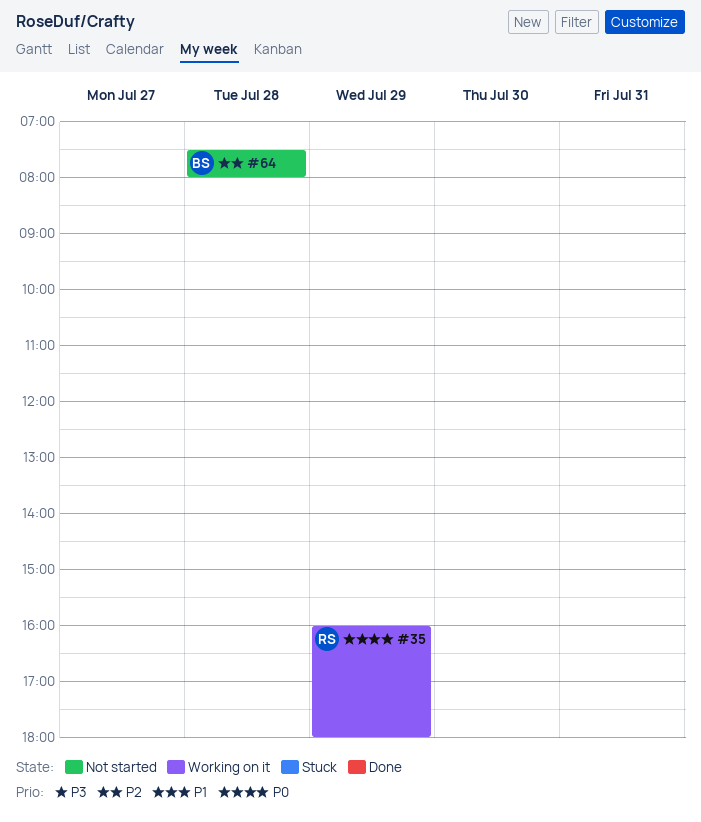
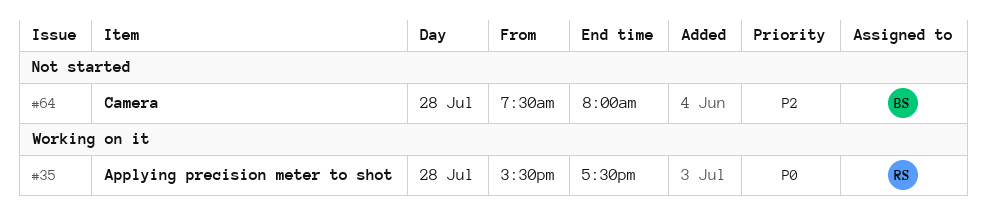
#35, day: Jul 29 -> Jul 28
#35, begins: 16:00 -> 15:30
#35, ends: 18:00 -> 17:30

